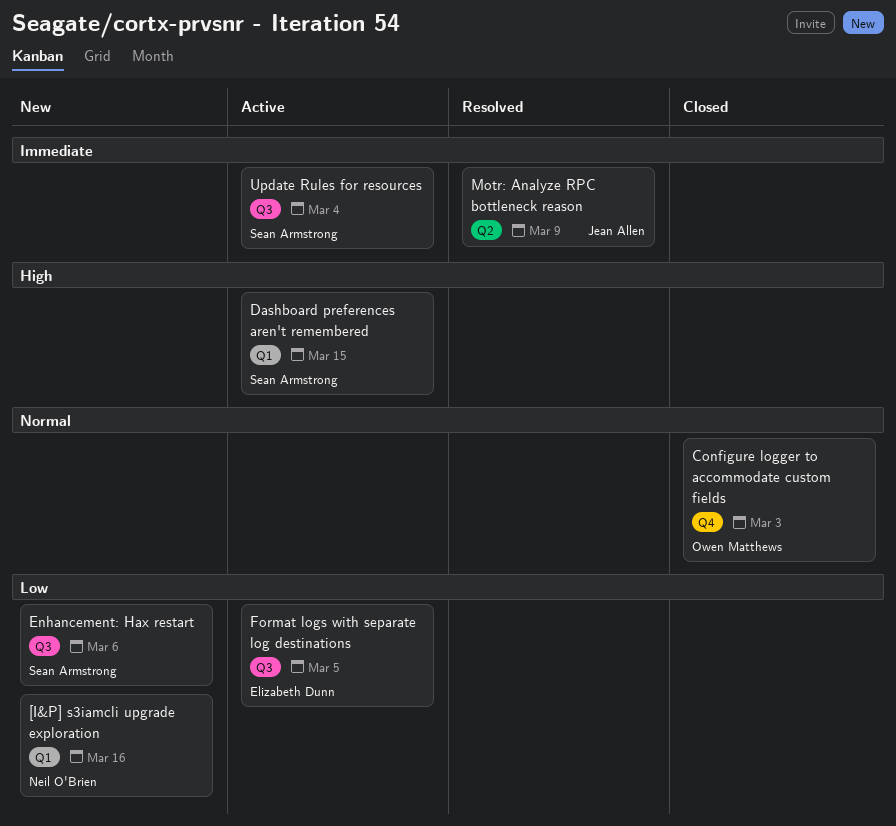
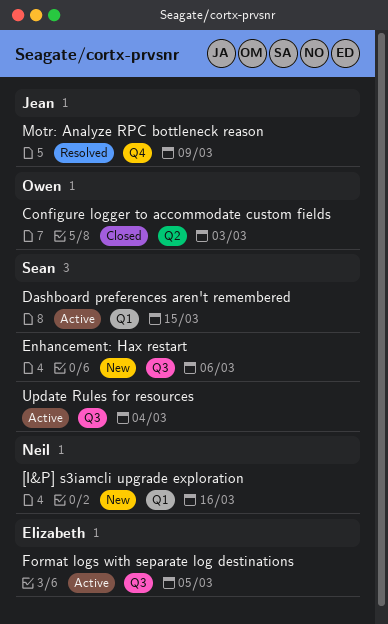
Configure logger to accommodate custom fields, label: Q4 -> Q2
Motr: Analyze RPC bottleneck reason, label: Q2 -> Q4

